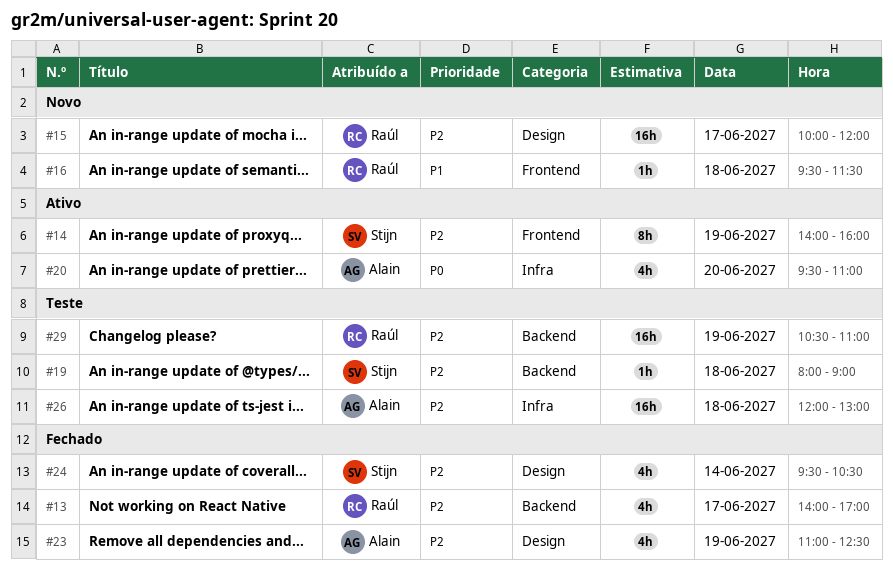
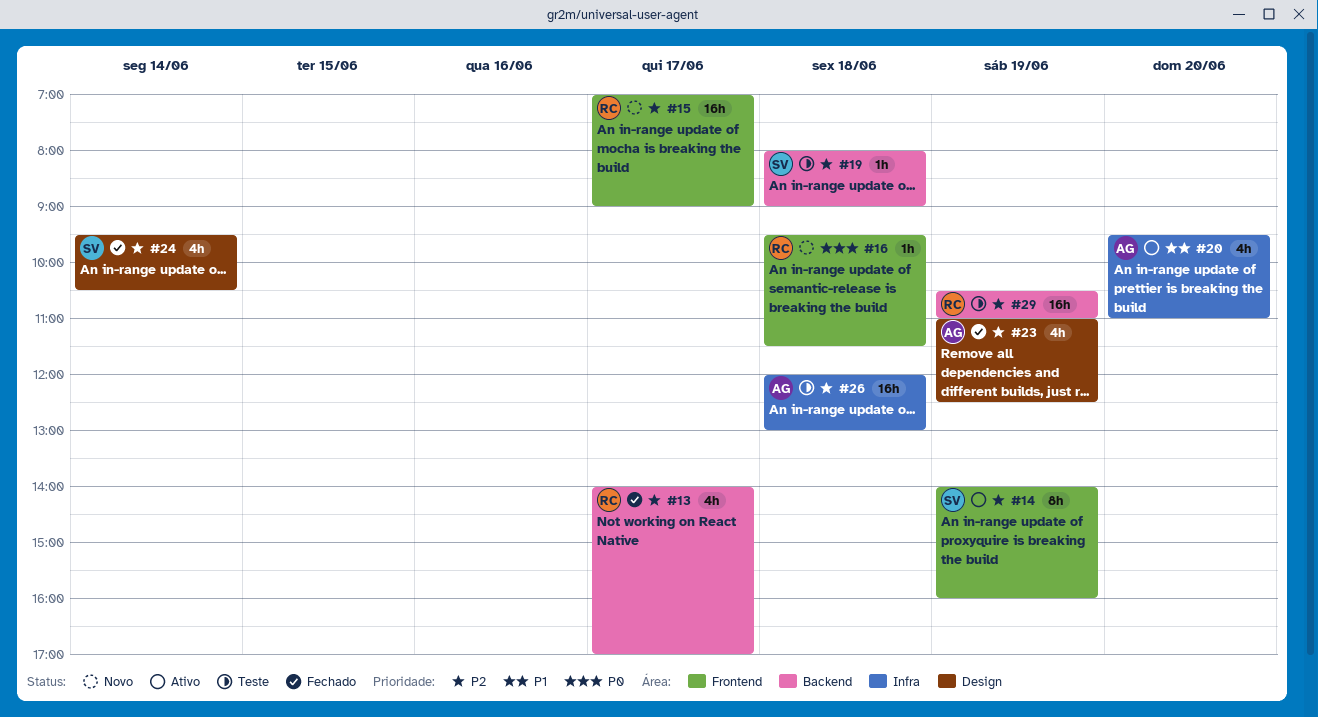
#15, label: Design -> Frontend
#15, begins: 10:00 -> 07:00
#15, ends: 12:00 -> 09:00
#16, priority: P1 -> P0
#20, priority: P0 -> P1

